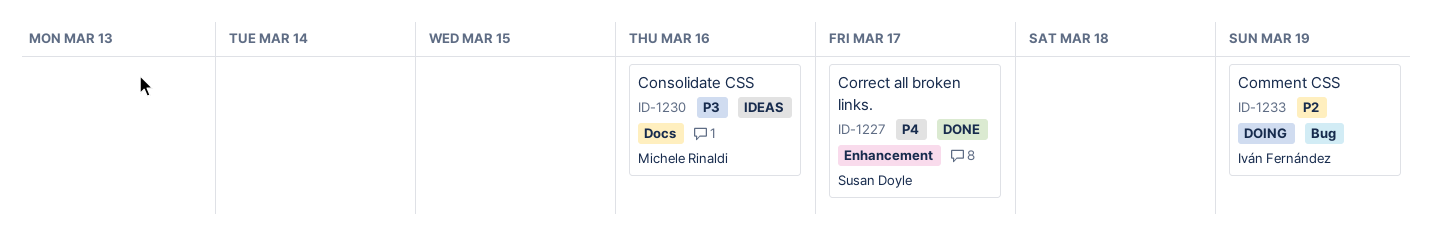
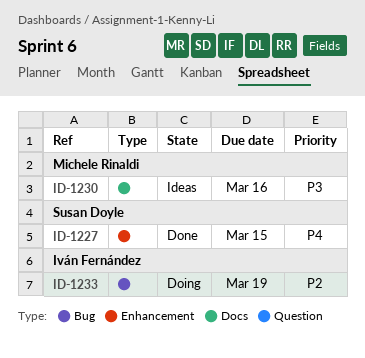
ID-1227, due: Mar 17 -> Mar 15

